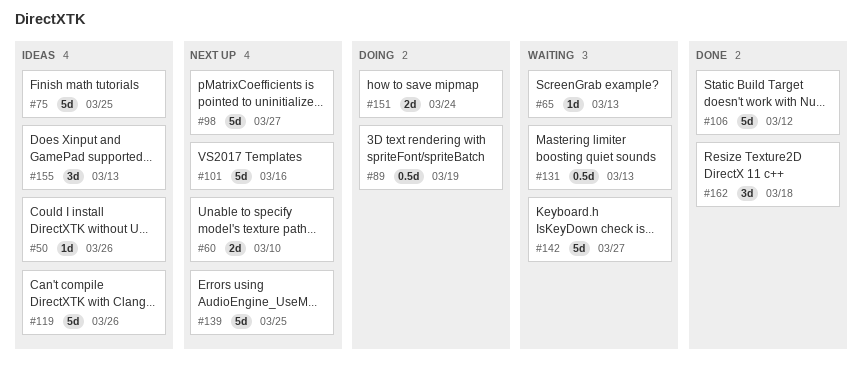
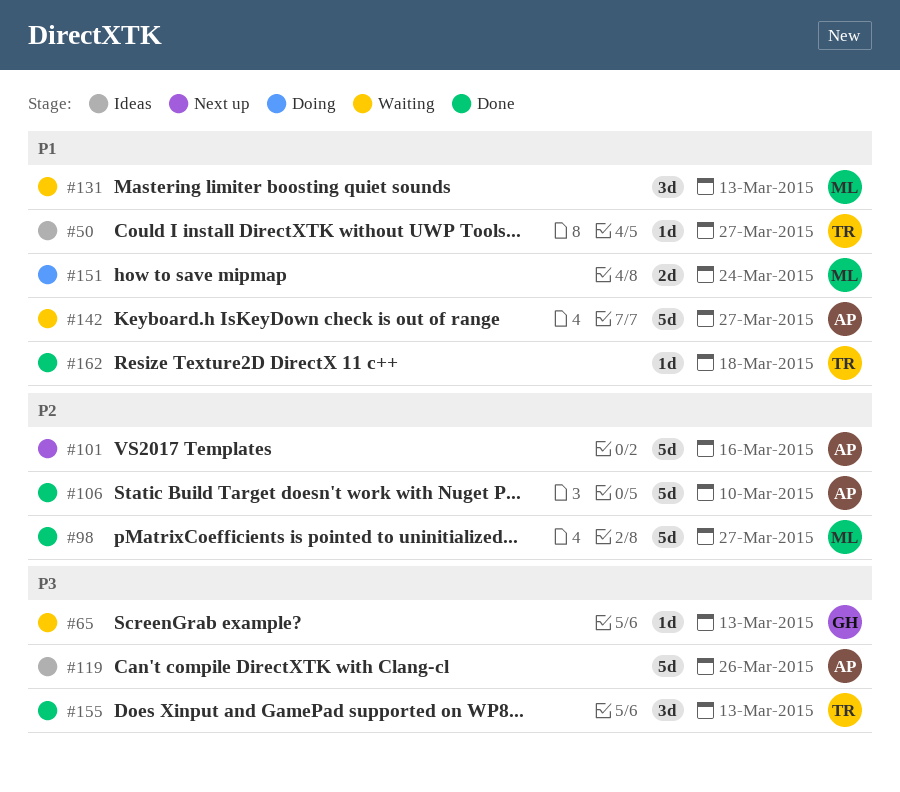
#50, due: Mar 26 -> Mar 27
#60: present -> none
#75: present -> none
#89: present -> none
#98, status: Next up -> Done
#106, due: Mar 12 -> Mar 10
#131, estimate: 0.5d -> 3d
#139: present -> none
#155, status: Ideas -> Done
#162, estimate: 3d -> 1d

